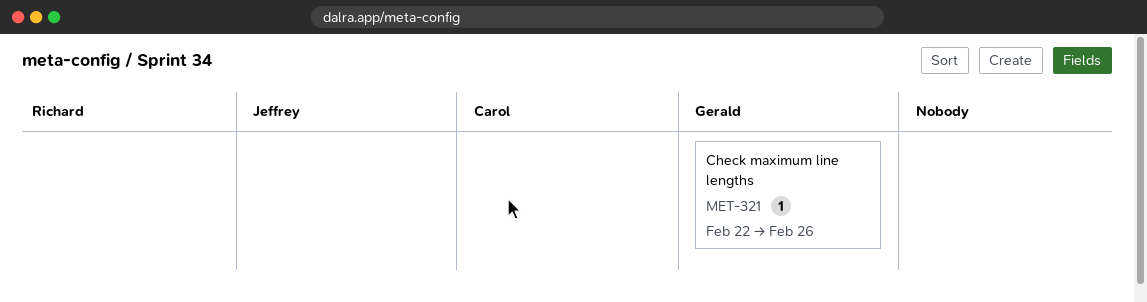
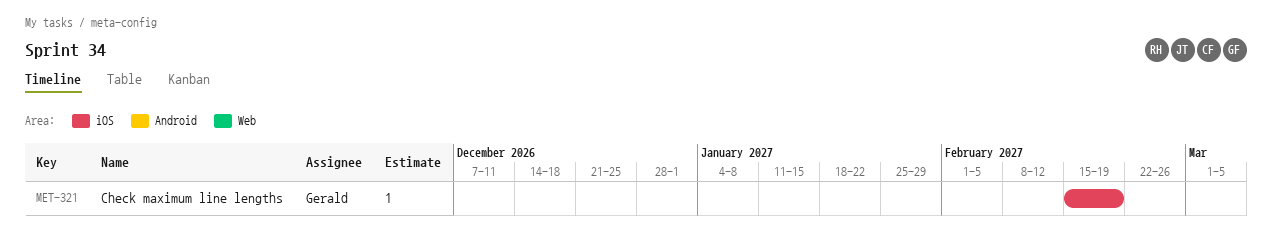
MET-321, start: Feb 22 -> Feb 15
MET-321, due: Feb 26 -> Feb 19

